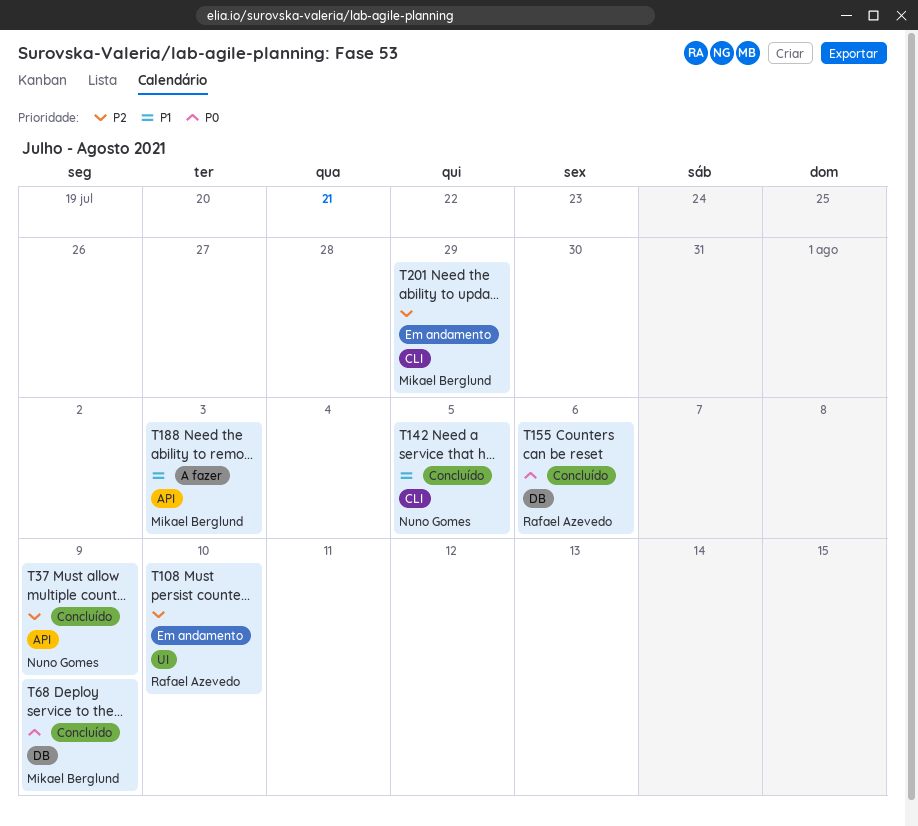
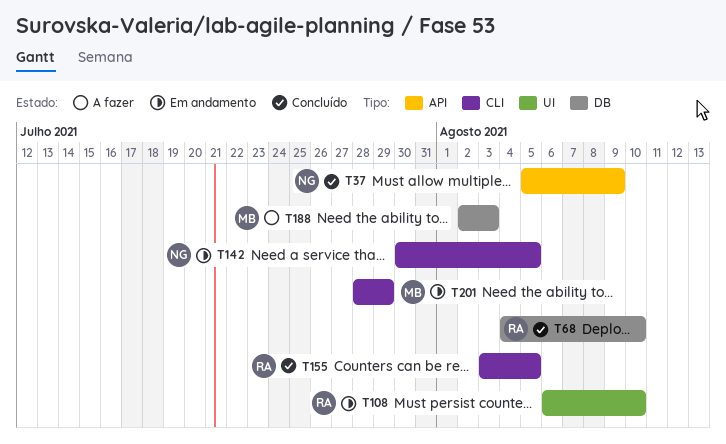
T68, owner: Mikael Berglund -> Rafael Azevedo
T68, due: Aug 9 -> Aug 10
T142, status: Concluído -> Em andamento
T155, label: DB -> CLI
T155, due: Aug 6 -> Aug 5
T188, label: API -> DB

